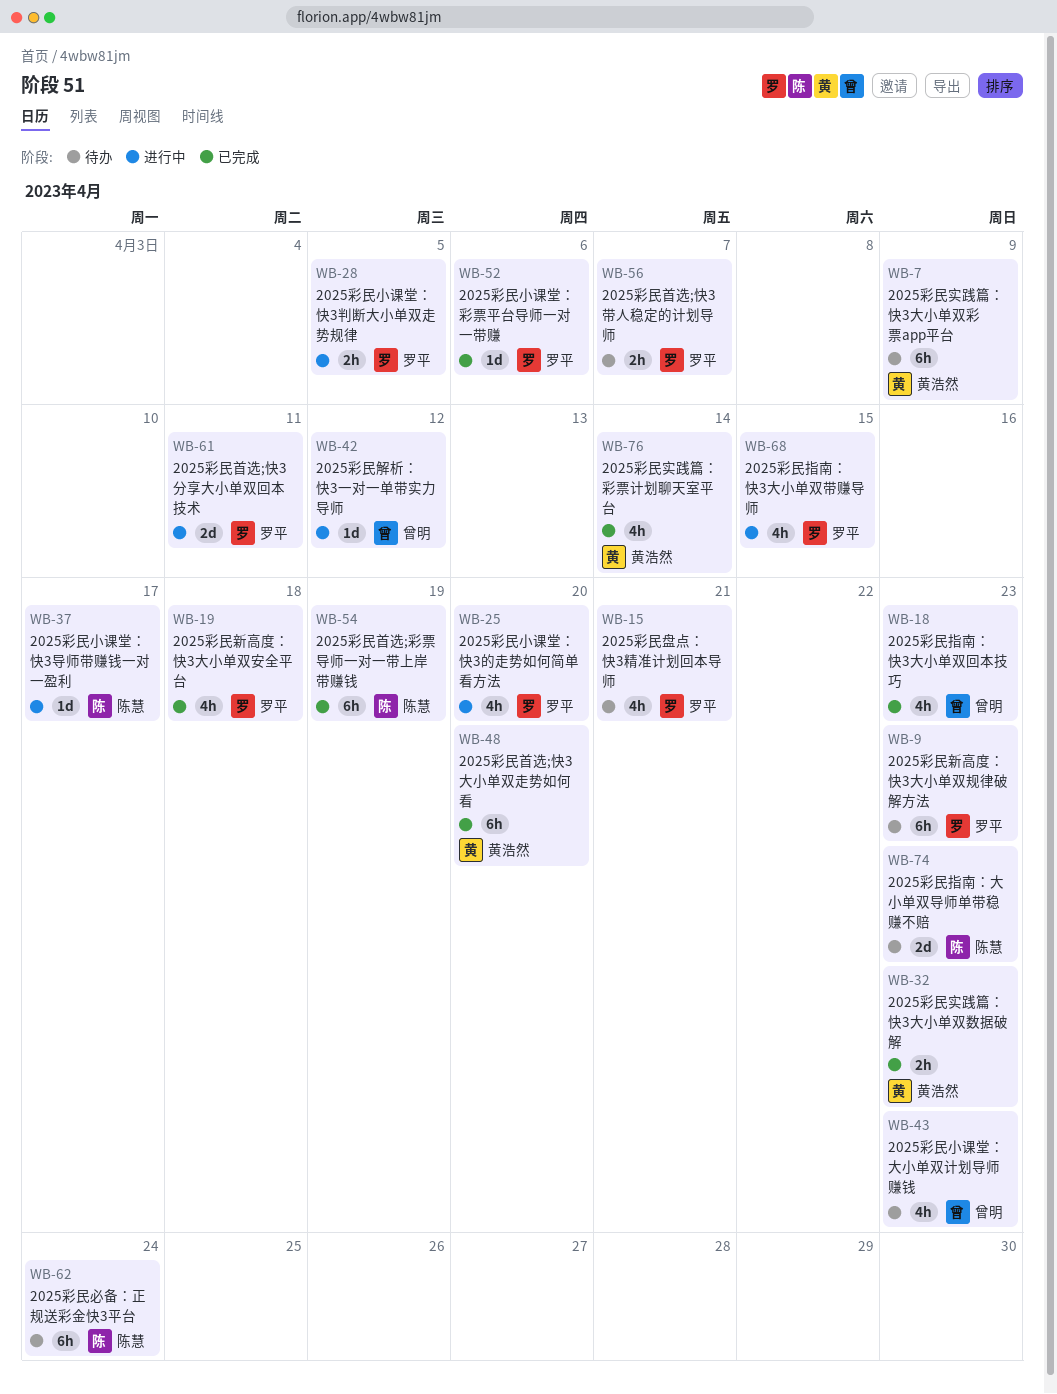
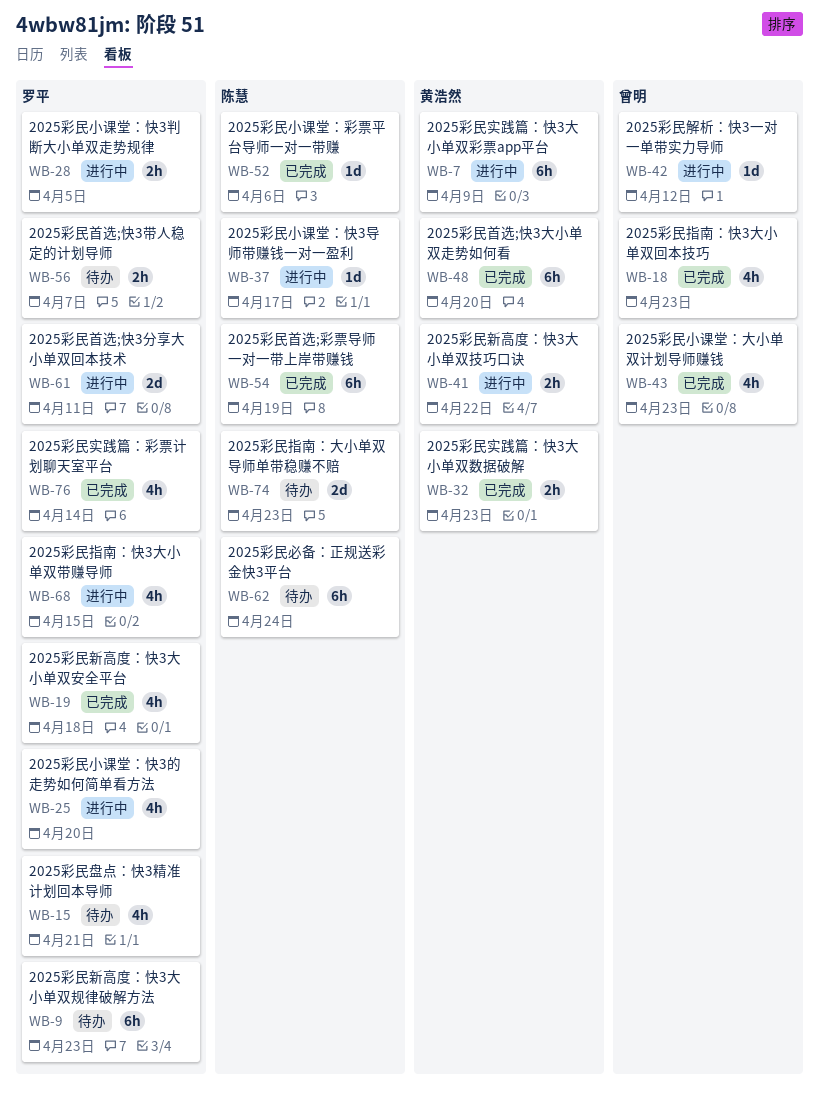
WB-7, status: 待办 -> 进行中
WB-41: none -> present
WB-43, status: 待办 -> 已完成
WB-52, owner: 罗平 -> 陈慧
WB-76, owner: 黄浩然 -> 罗平

